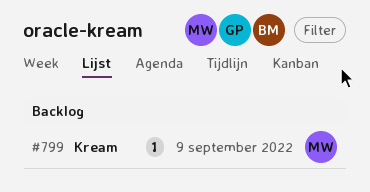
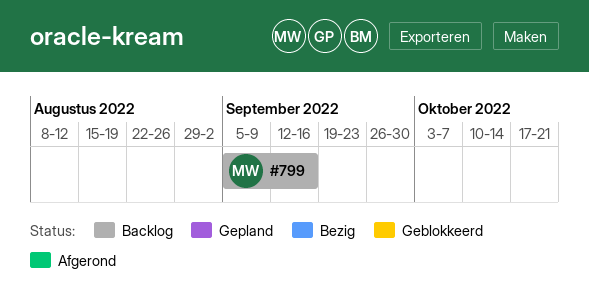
#799, due: Sep 9 -> Sep 16

